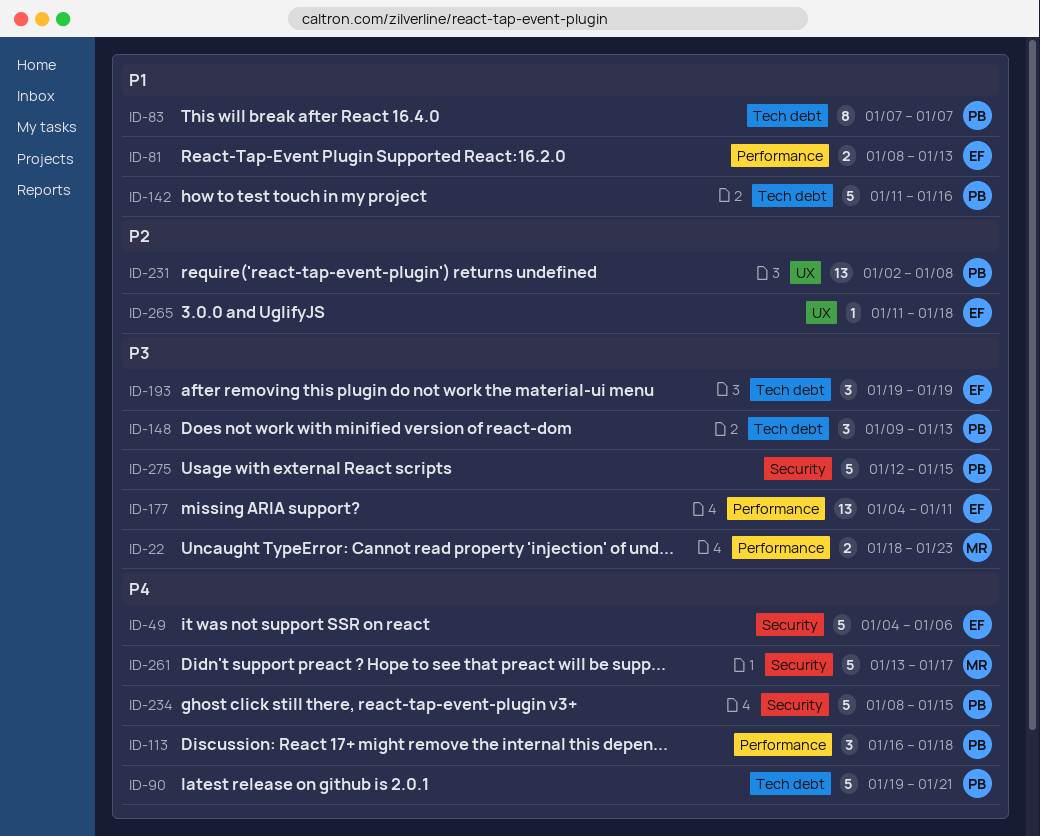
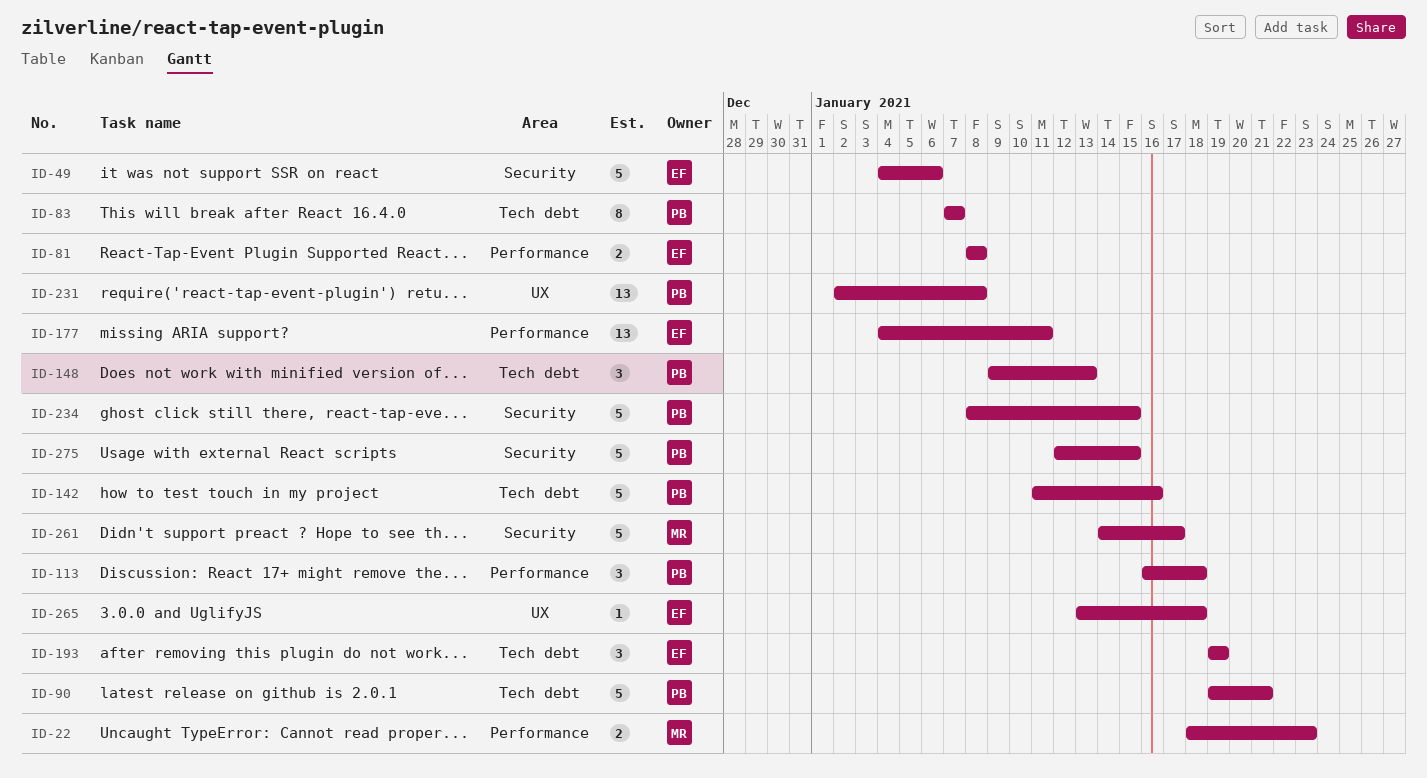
ID-81, due: Jan 13 -> Jan 8
ID-261, start: Jan 13 -> Jan 14
ID-265, start: Jan 11 -> Jan 13

